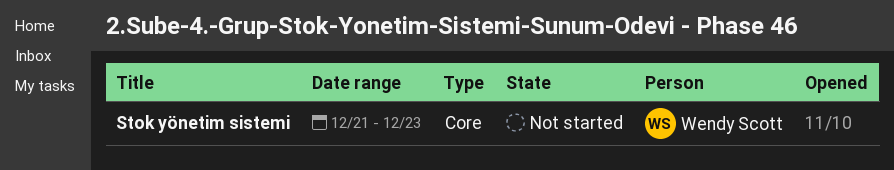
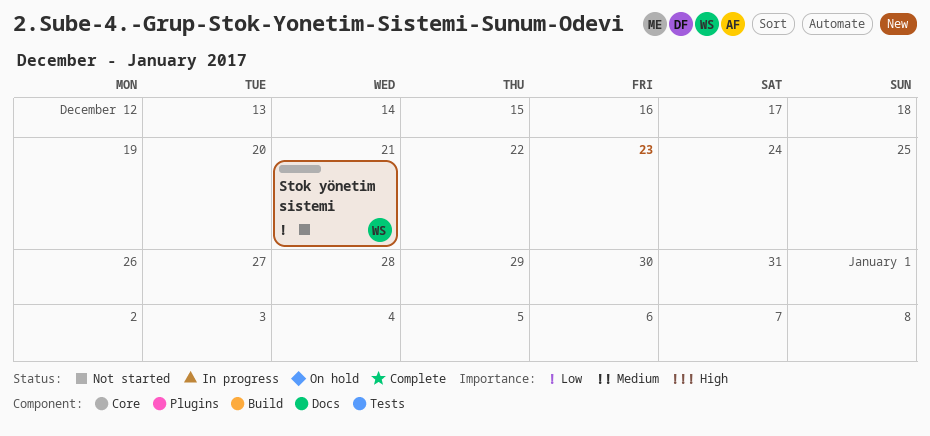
Stok yönetim sistemi, due: Dec 23 -> Dec 21

